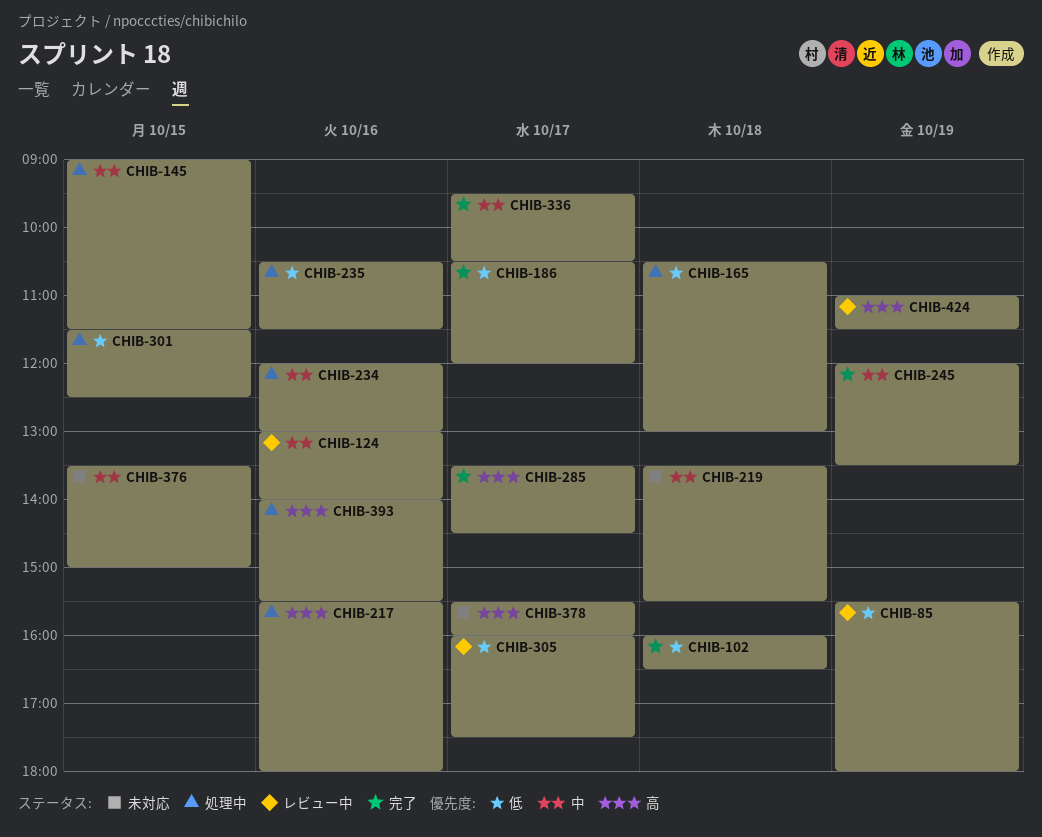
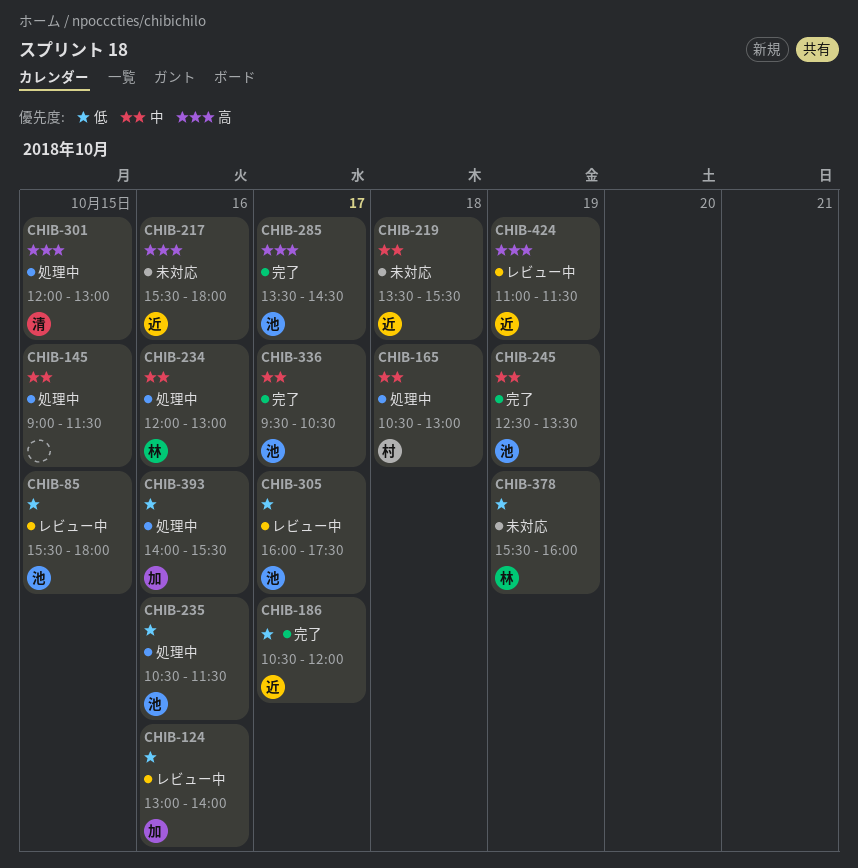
CHIB-85, day: Oct 19 -> Oct 15
CHIB-102: present -> none
CHIB-124, priority: 中 -> 低
CHIB-165, priority: 低 -> 中
CHIB-217, status: 処理中 -> 未対応
CHIB-245, begins: 12:00 -> 12:30
CHIB-301, priority: 低 -> 高
CHIB-301, begins: 11:30 -> 12:00
CHIB-301, ends: 12:30 -> 13:00
CHIB-376: present -> none
CHIB-378, priority: 高 -> 低
CHIB-378, day: Oct 17 -> Oct 19
CHIB-393, priority: 高 -> 低

